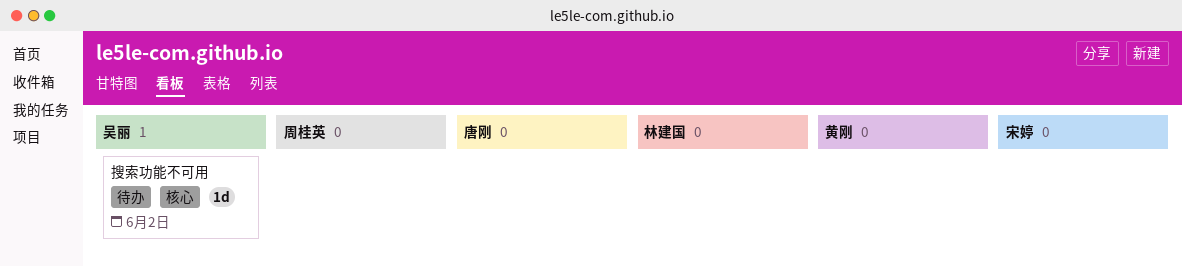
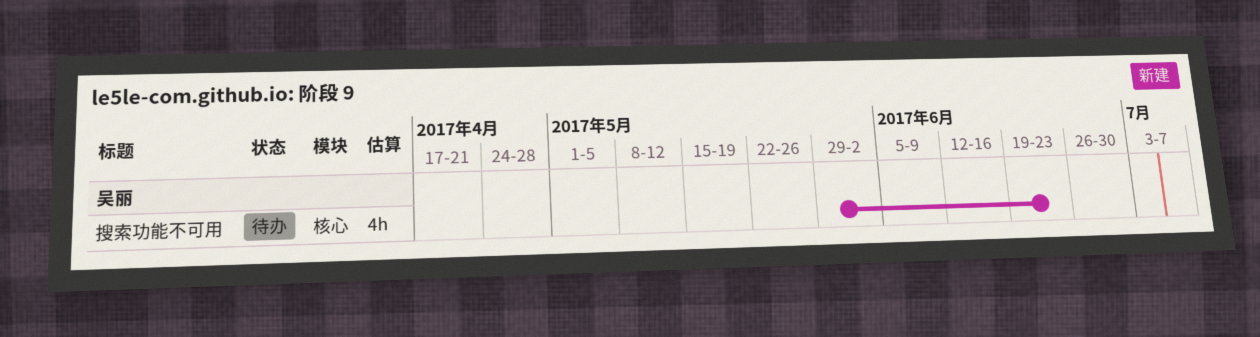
搜索功能不可用, estimate: 1d -> 4h
搜索功能不可用, due: Jun 2 -> Jun 23

